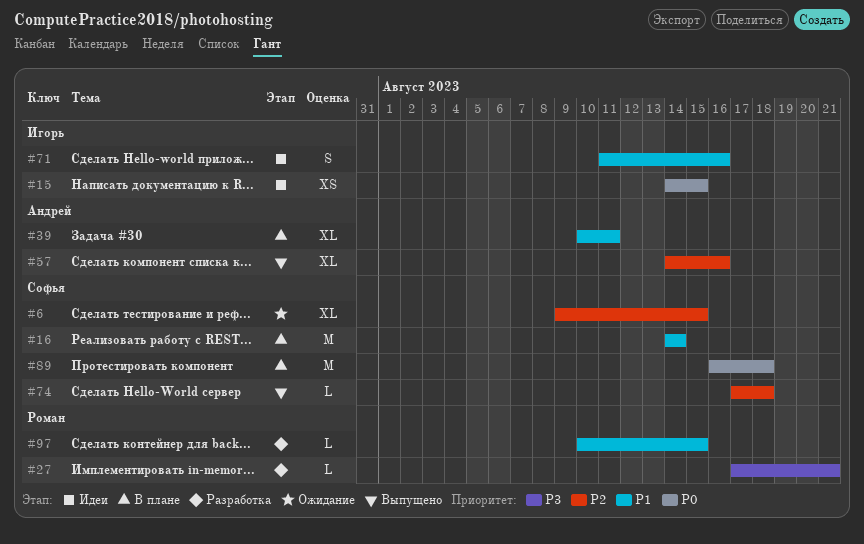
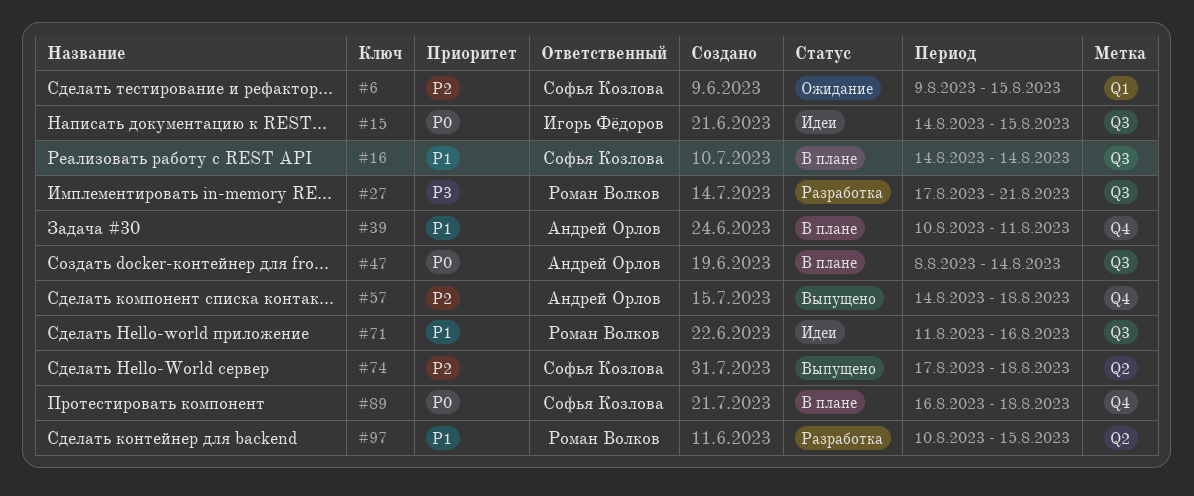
#47: none -> present
#57, due: Aug 16 -> Aug 18
#71, owner: Игорь Фёдоров -> Роман Волков

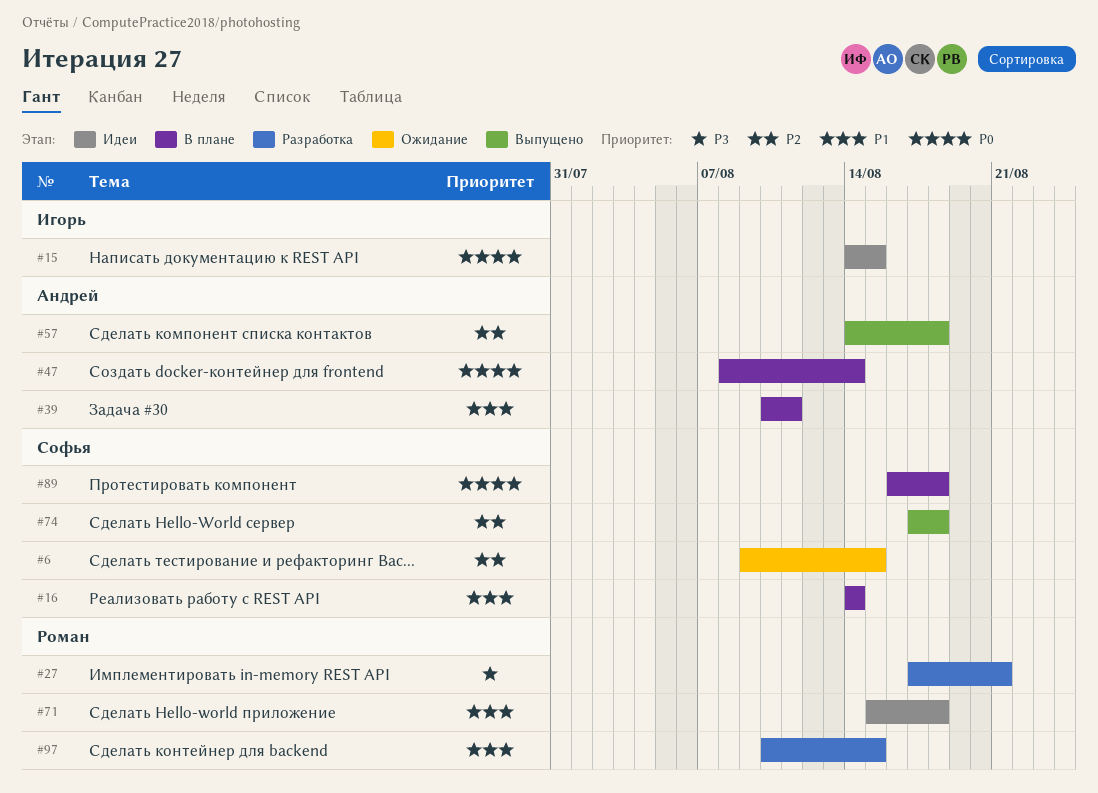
#71, start: Aug 11 -> Aug 15
#71, due: Aug 16 -> Aug 18

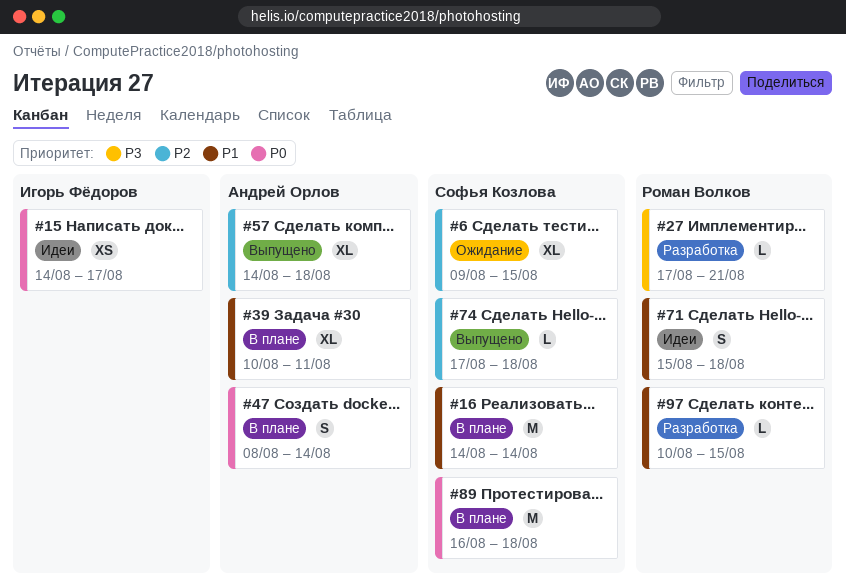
#15, due: Aug 15 -> Aug 17

